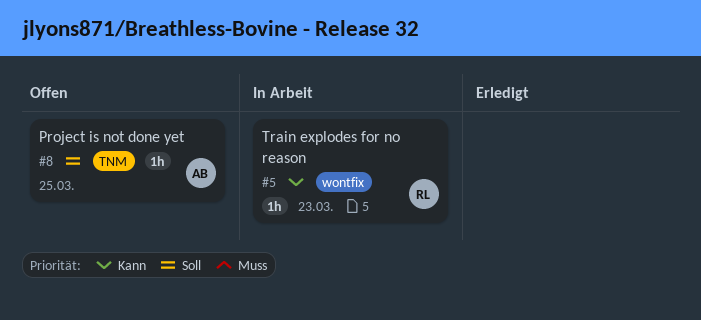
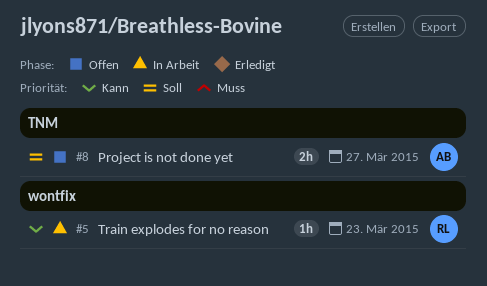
#8, estimate: 1h -> 2h
#8, due: Mar 25 -> Mar 27

